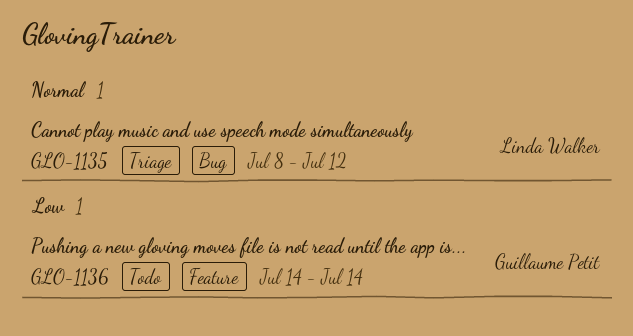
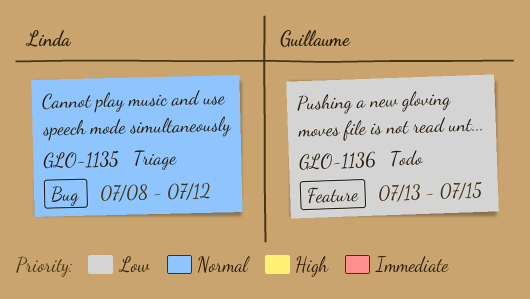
GLO-1136, start: Jul 14 -> Jul 13
GLO-1136, due: Jul 14 -> Jul 15

